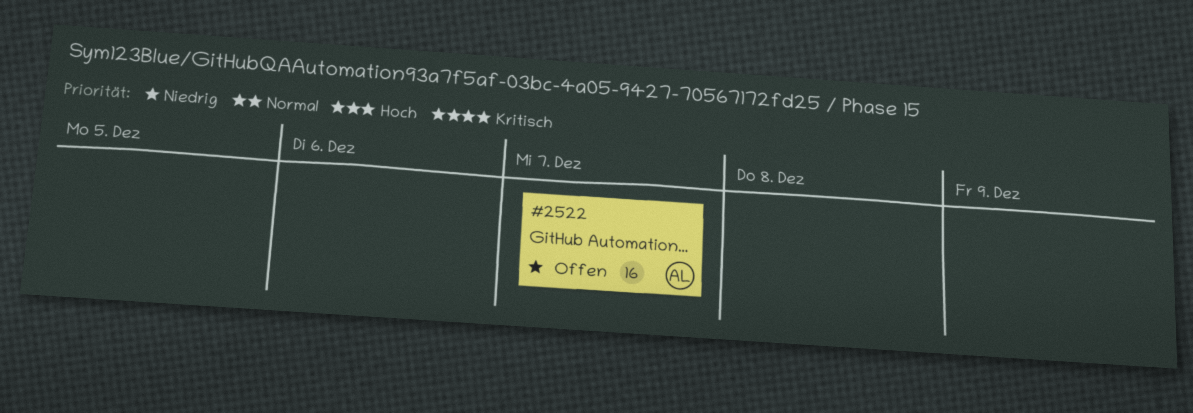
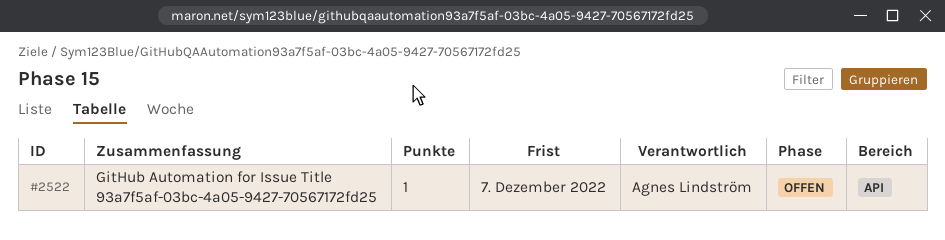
#2522, estimate: 16 -> 1

